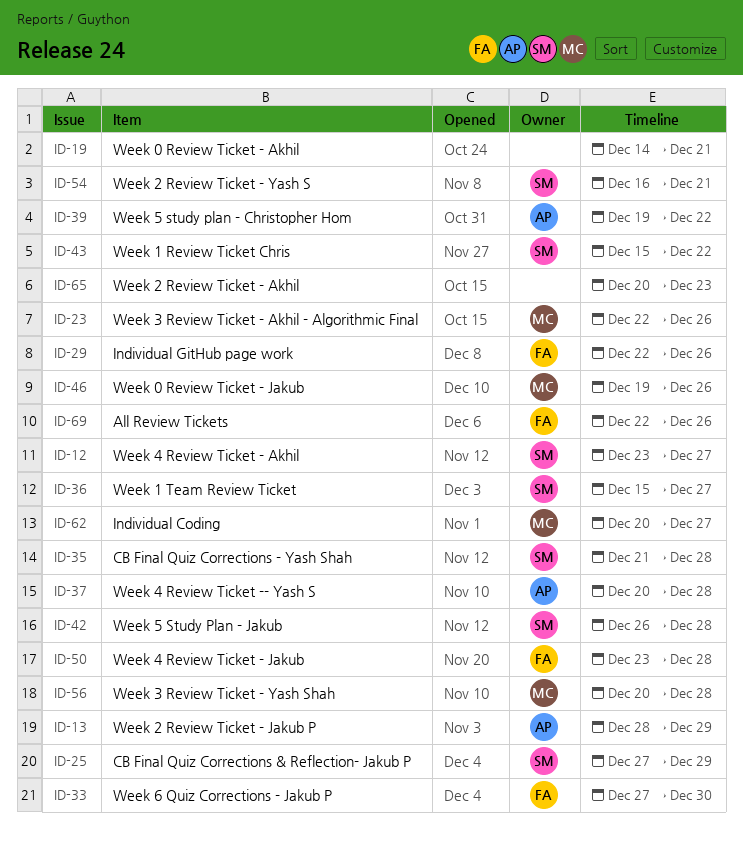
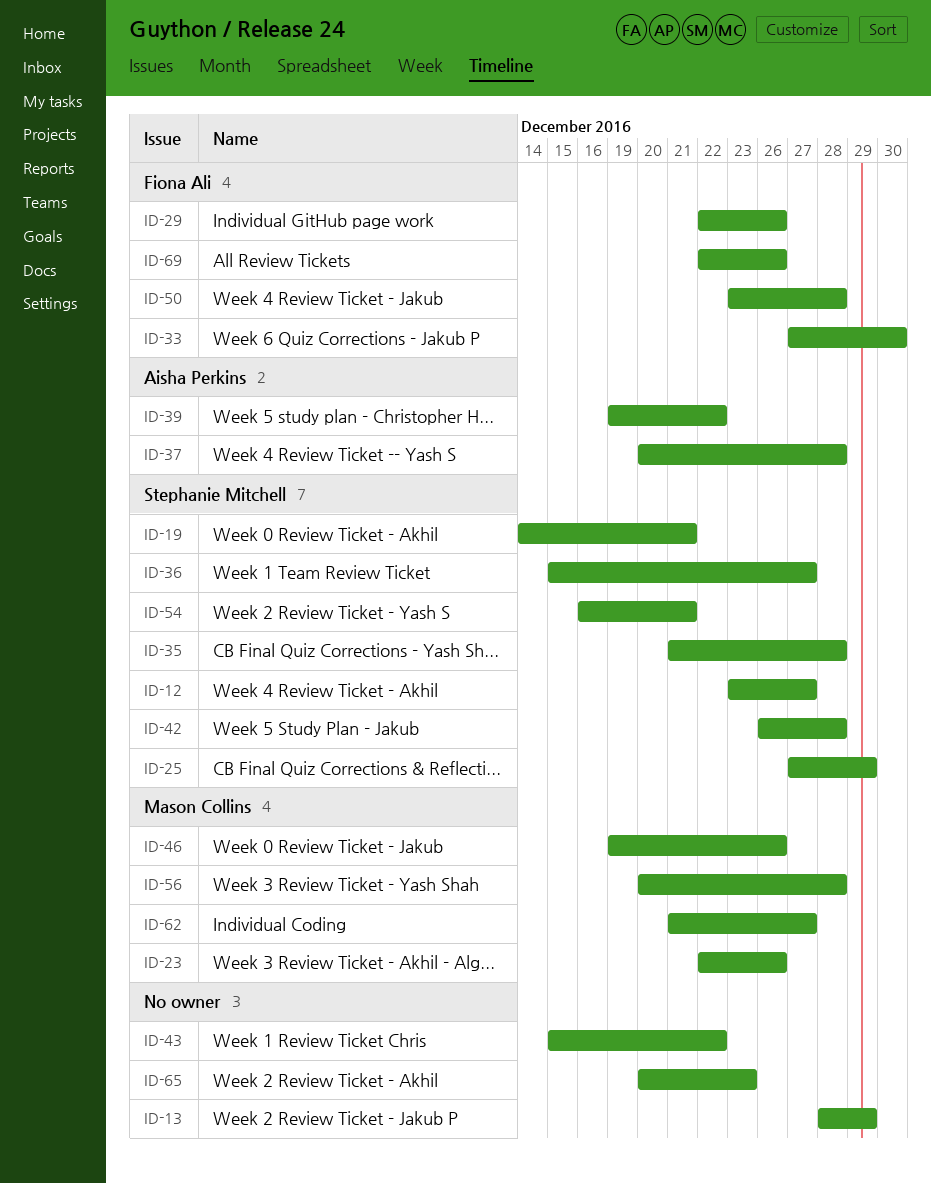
ID-13, owner: Aisha Perkins -> none
ID-19, owner: none -> Stephanie Mitchell
ID-43, owner: Stephanie Mitchell -> none
ID-62, start: Dec 20 -> Dec 21

